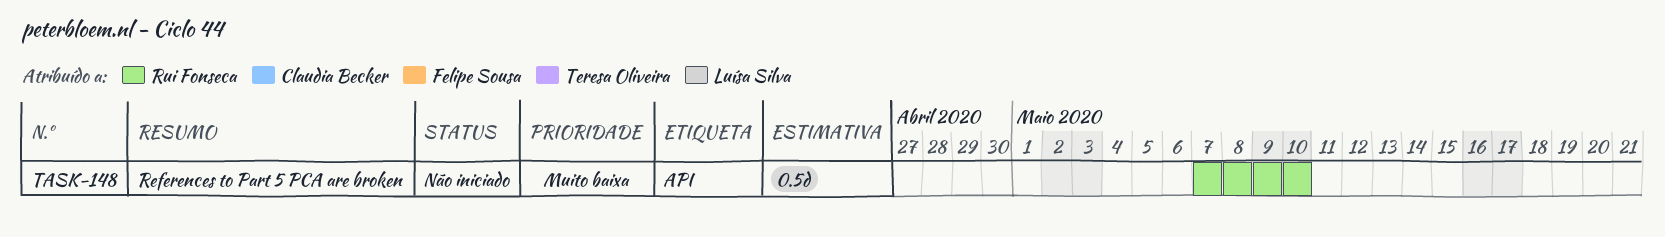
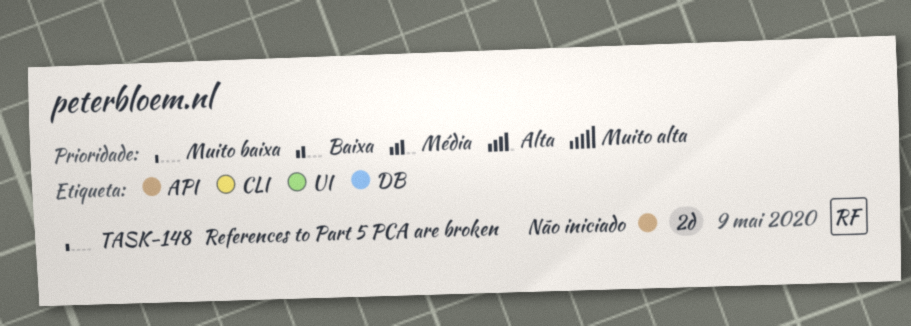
TASK-148, estimate: 0.5d -> 2d
TASK-148, due: May 10 -> May 9

